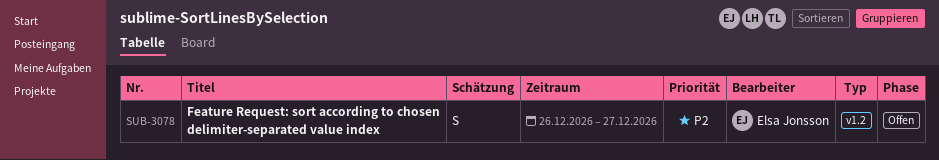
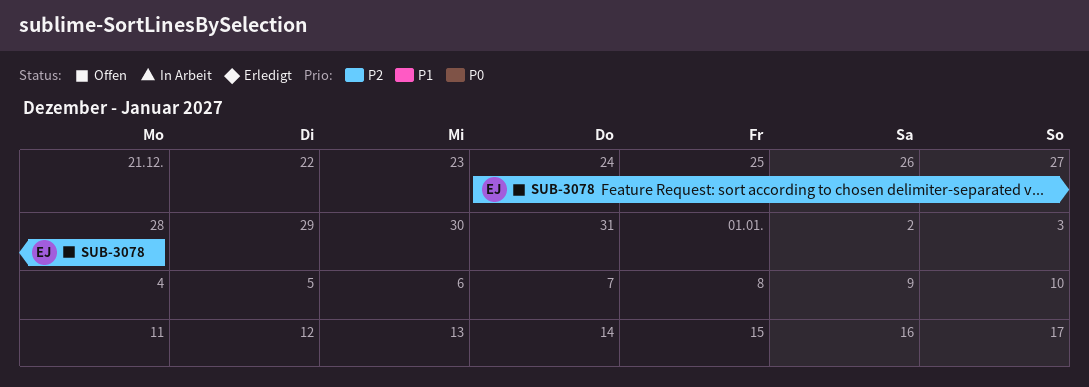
SUB-3078, start: Dec 26 -> Dec 24
SUB-3078, due: Dec 27 -> Dec 28

